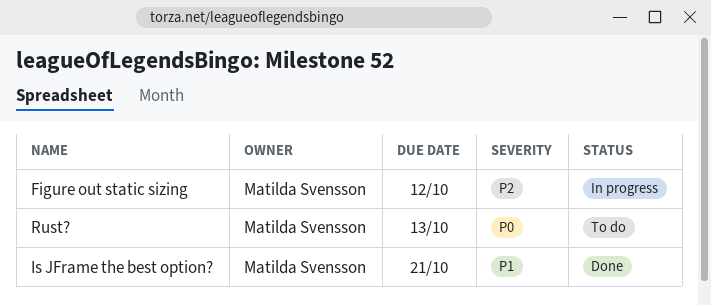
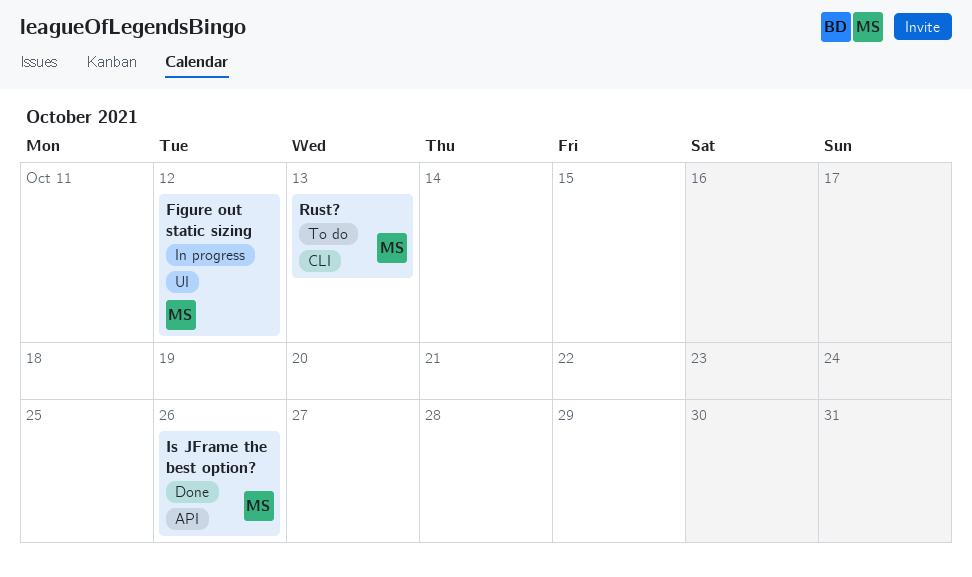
Is JFrame the best option?, due: Oct 21 -> Oct 26

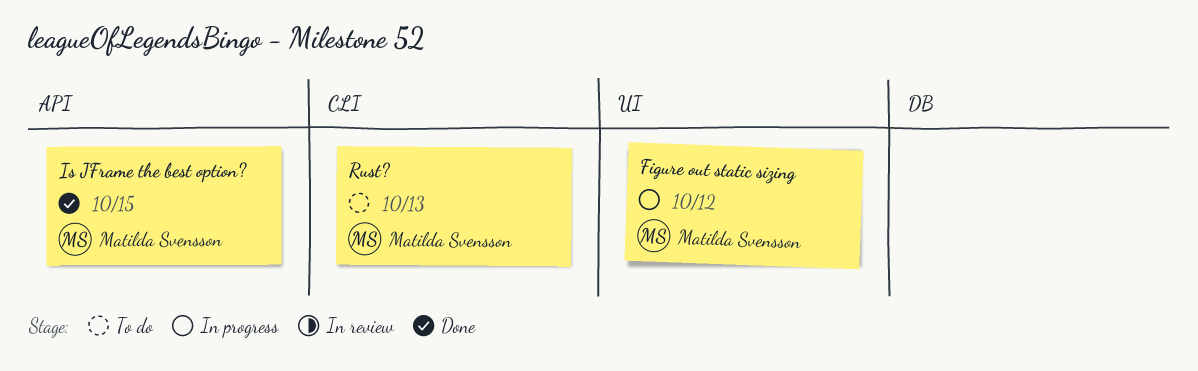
Is JFrame the best option?, due: Oct 26 -> Oct 15

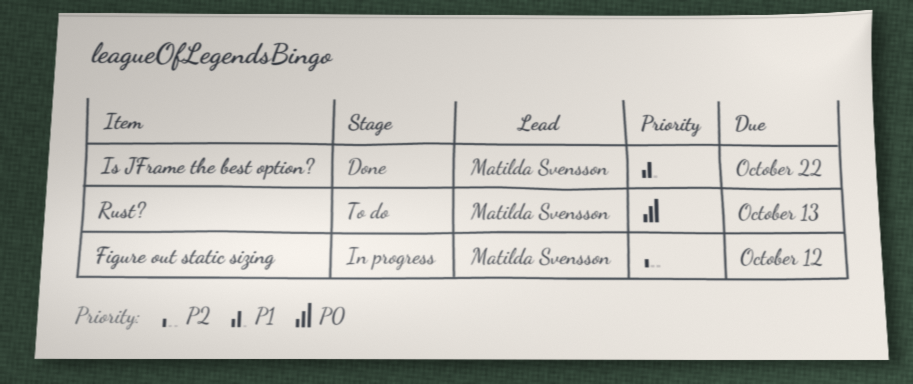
Is JFrame the best option?, due: Oct 15 -> Oct 22

